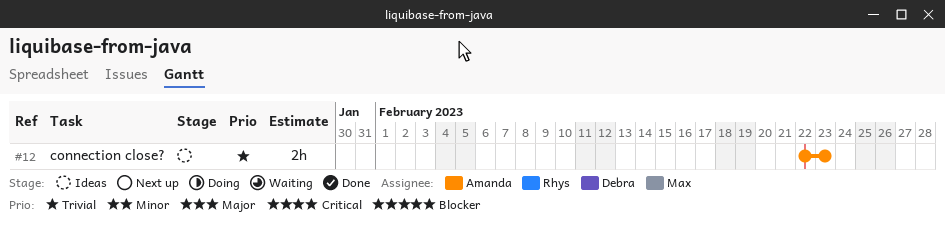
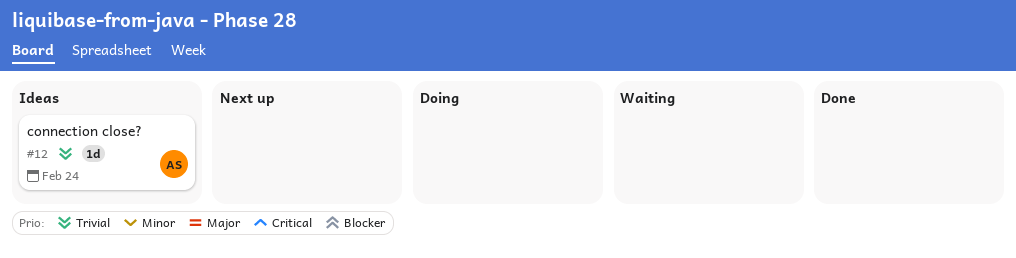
#12, estimate: 2h -> 1d
#12, due: Feb 23 -> Feb 24

